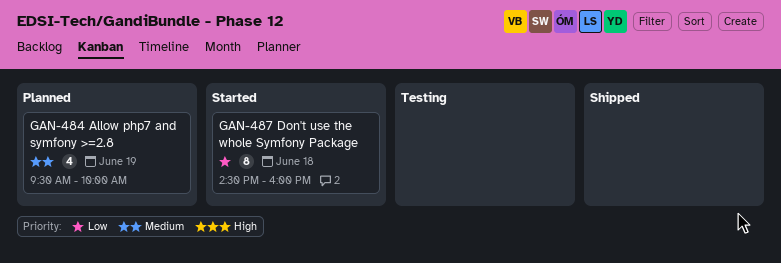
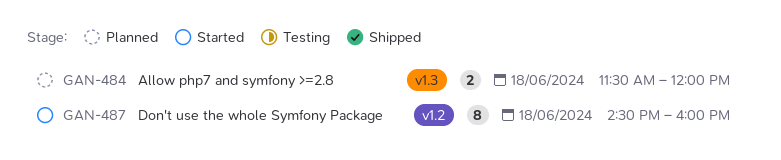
GAN-484, estimate: 4 -> 2
GAN-484, day: Jun 19 -> Jun 18
GAN-484, begins: 09:30 -> 11:30
GAN-484, ends: 10:00 -> 12:00

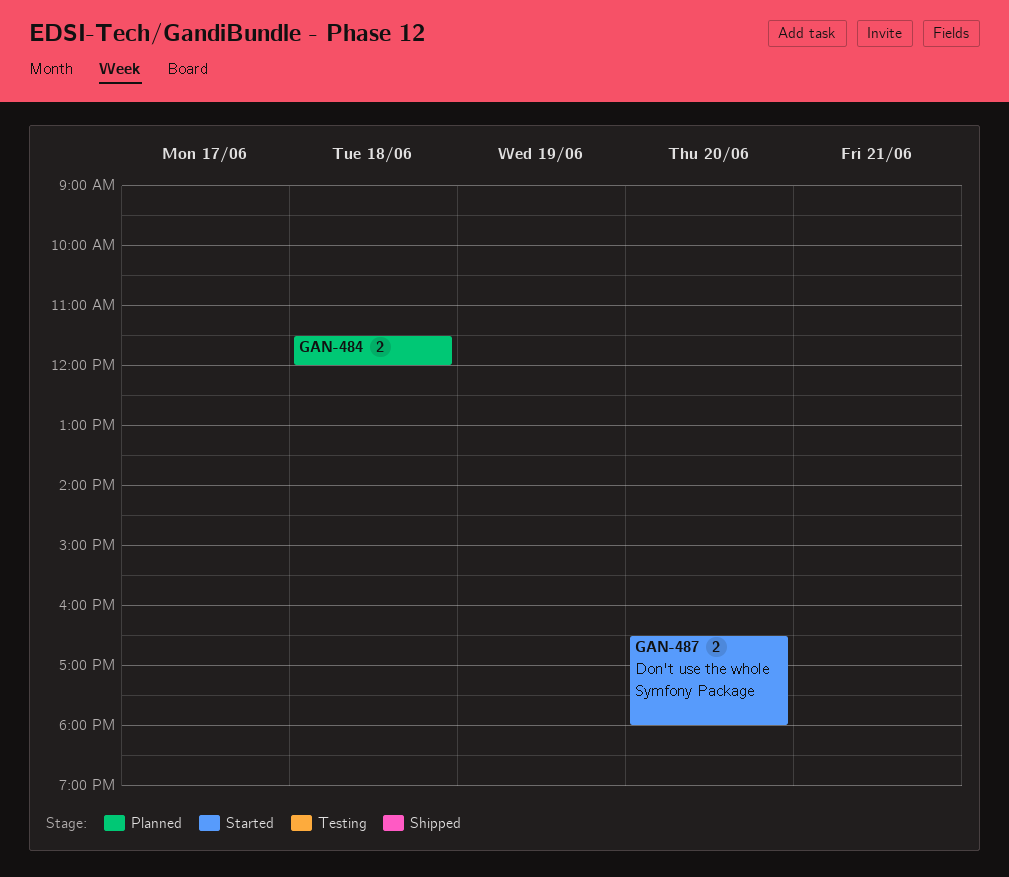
GAN-487, estimate: 8 -> 2
GAN-487, day: Jun 18 -> Jun 20
GAN-487, begins: 14:30 -> 16:30
GAN-487, ends: 16:00 -> 18:00

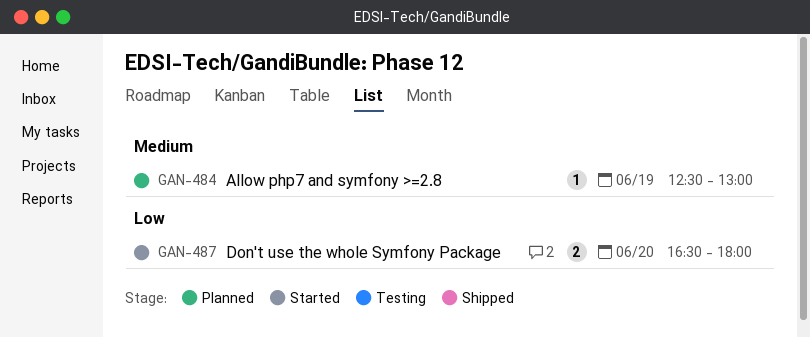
GAN-484, estimate: 2 -> 1
GAN-484, day: Jun 18 -> Jun 19
GAN-484, begins: 11:30 -> 12:30
GAN-484, ends: 12:00 -> 13:00

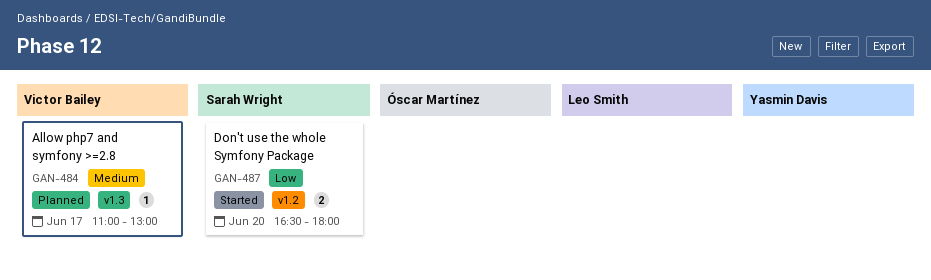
GAN-484, day: Jun 19 -> Jun 17
GAN-484, begins: 12:30 -> 11:00

